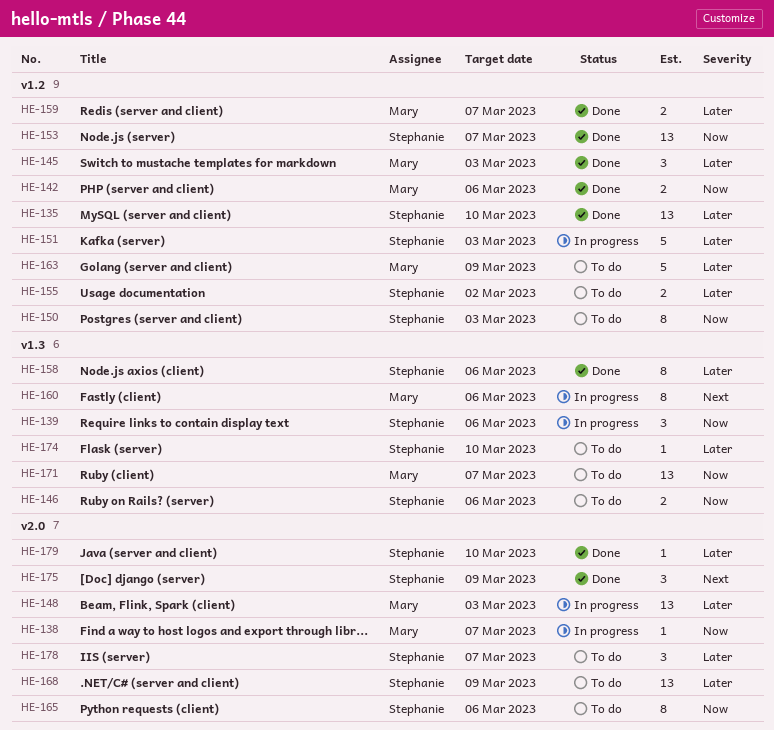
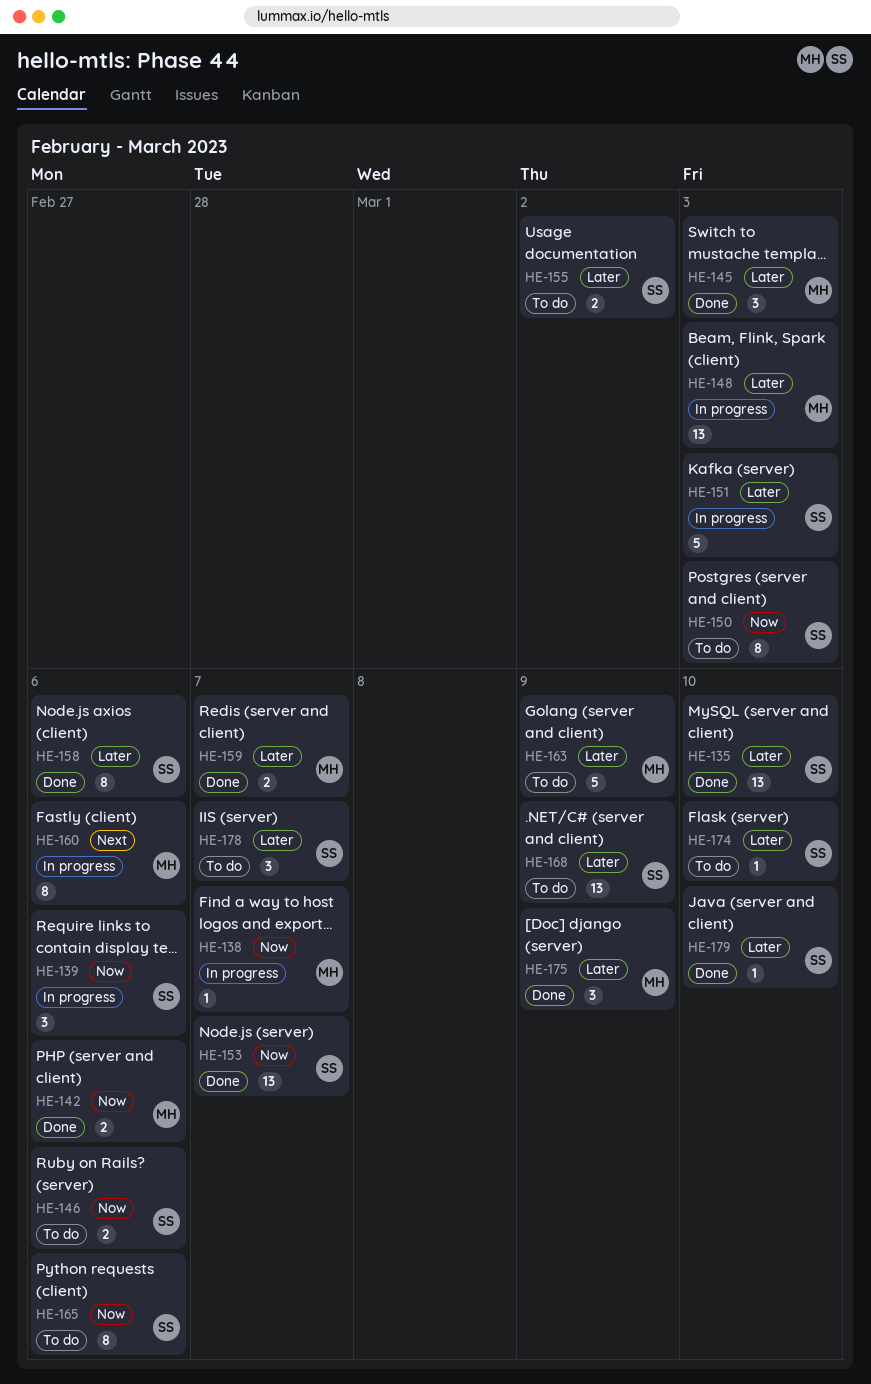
HE-171: present -> none
HE-175, owner: Stephanie -> Mary
HE-175, priority: Next -> Later

